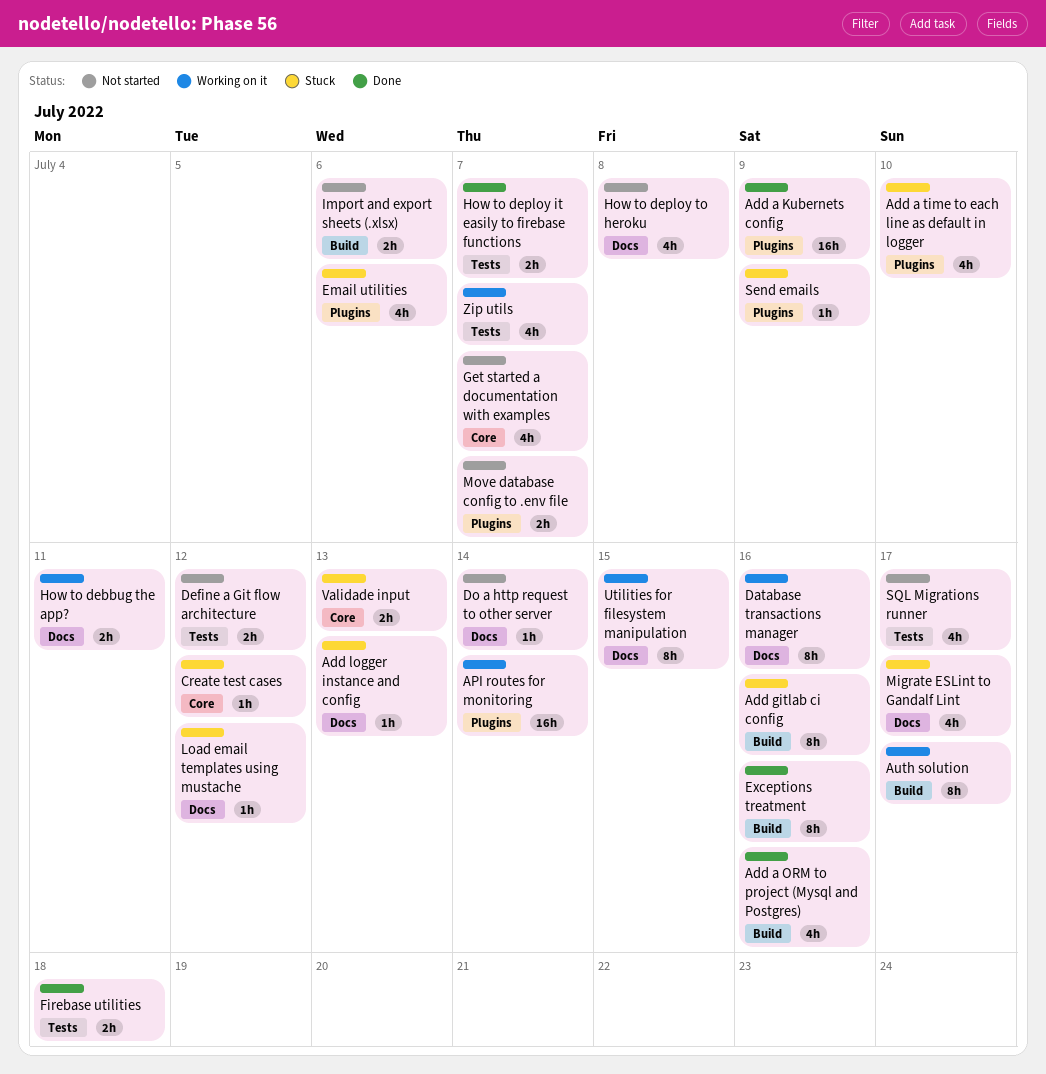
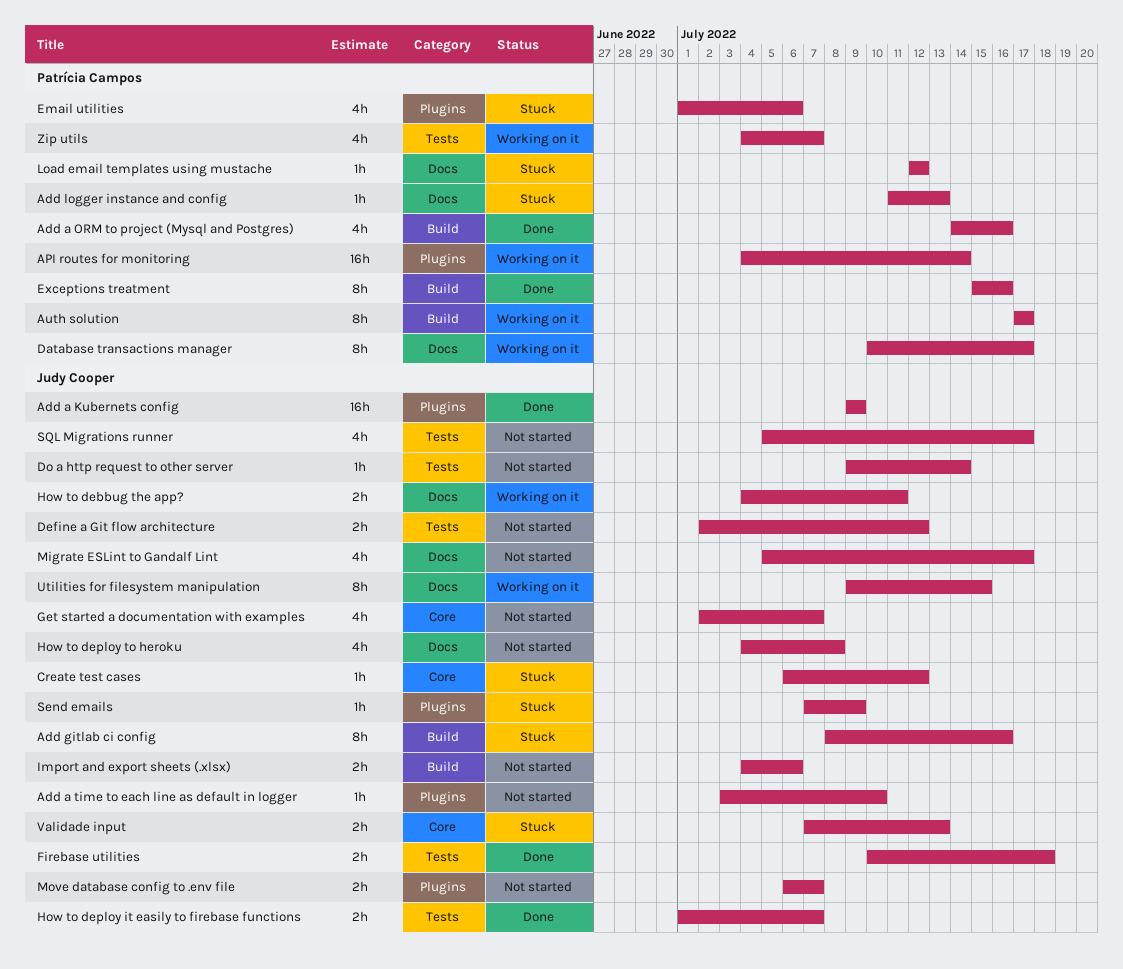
Add a time to each line as default in logger, status: Stuck -> Not started
Add a time to each line as default in logger, estimate: 4h -> 1h
Database transactions manager, due: Jul 16 -> Jul 17
Do a http request to other server, label: Docs -> Tests
Migrate ESLint to Gandalf Lint, status: Stuck -> Not started

